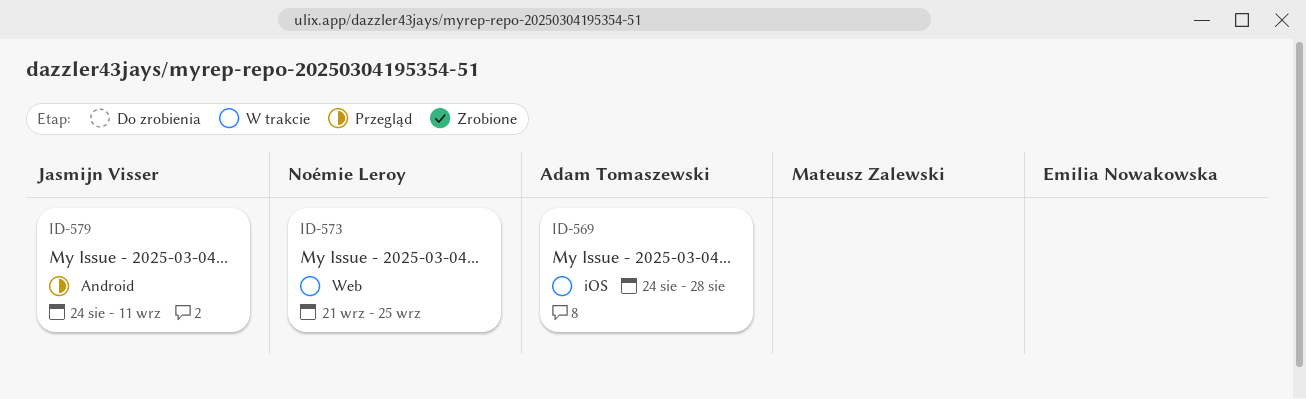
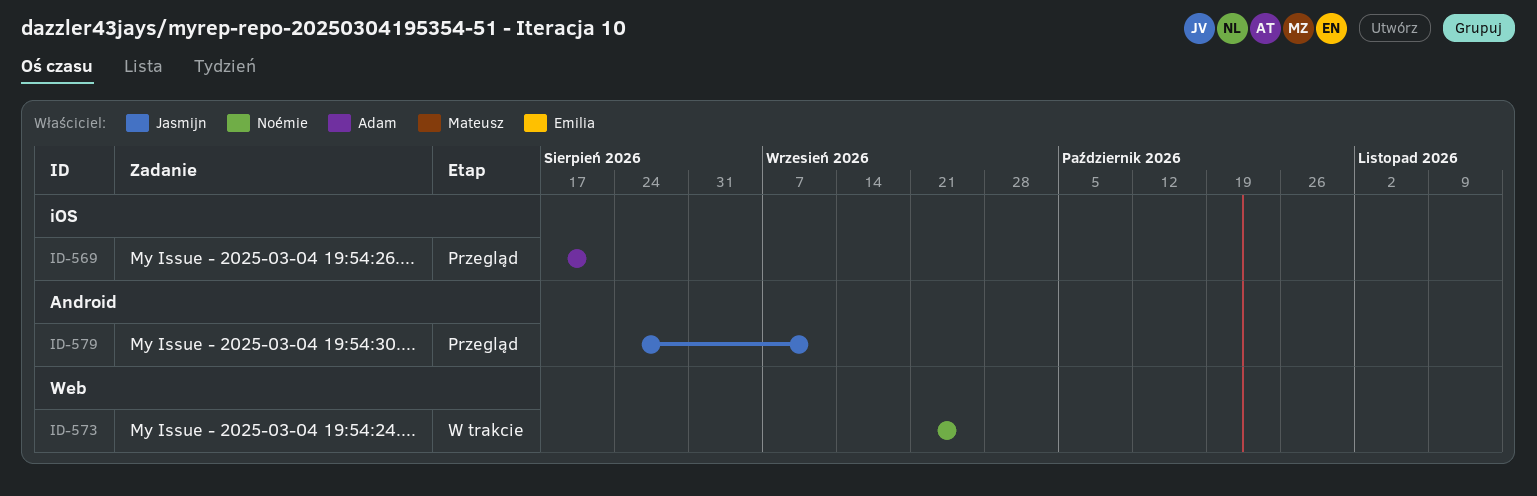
ID-569, status: W trakcie -> Przegląd
ID-569, start: Aug 24 -> Aug 17
ID-569, due: Aug 28 -> Aug 21

